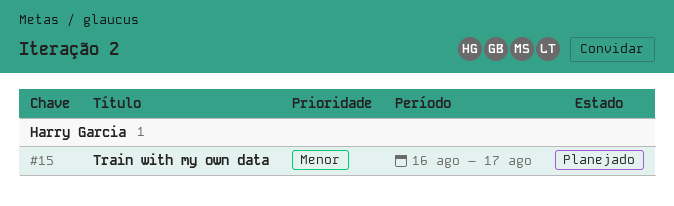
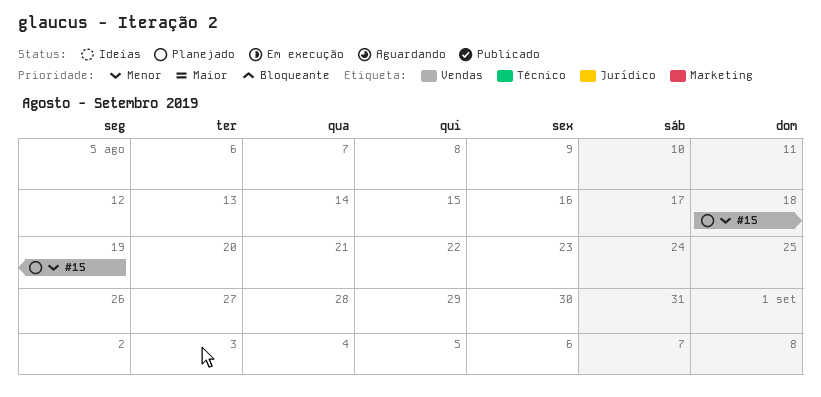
#15, start: Aug 16 -> Aug 18
#15, due: Aug 17 -> Aug 19

